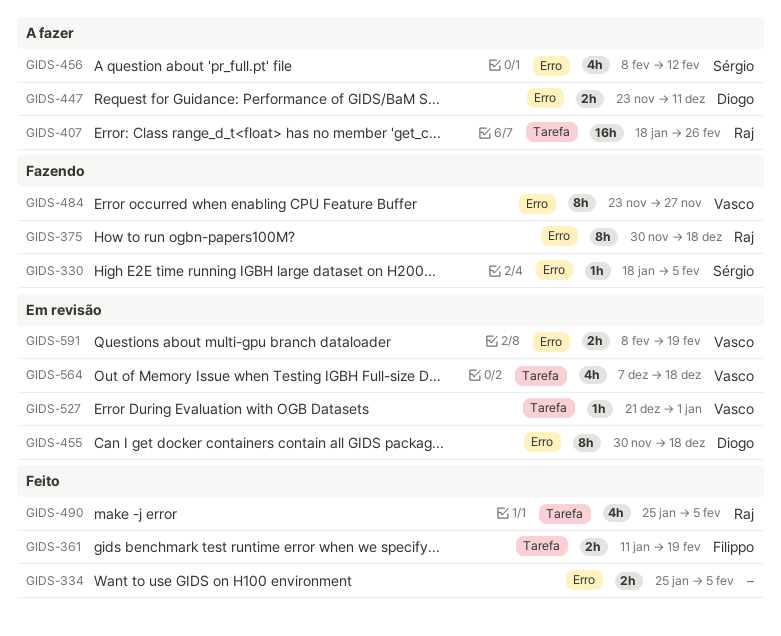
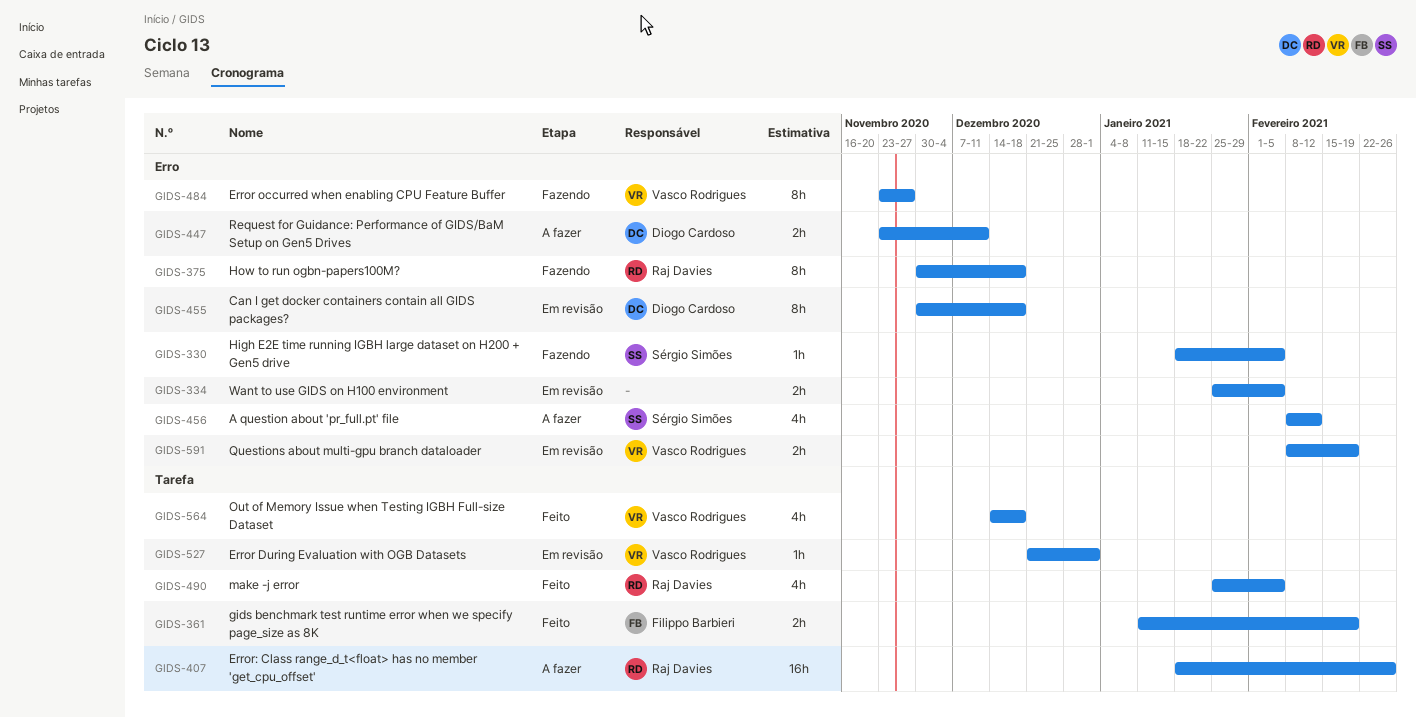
GIDS-334, status: Feito -> Em revisão
GIDS-564, status: Em revisão -> Feito
GIDS-564, start: Dec 7 -> Dec 14

